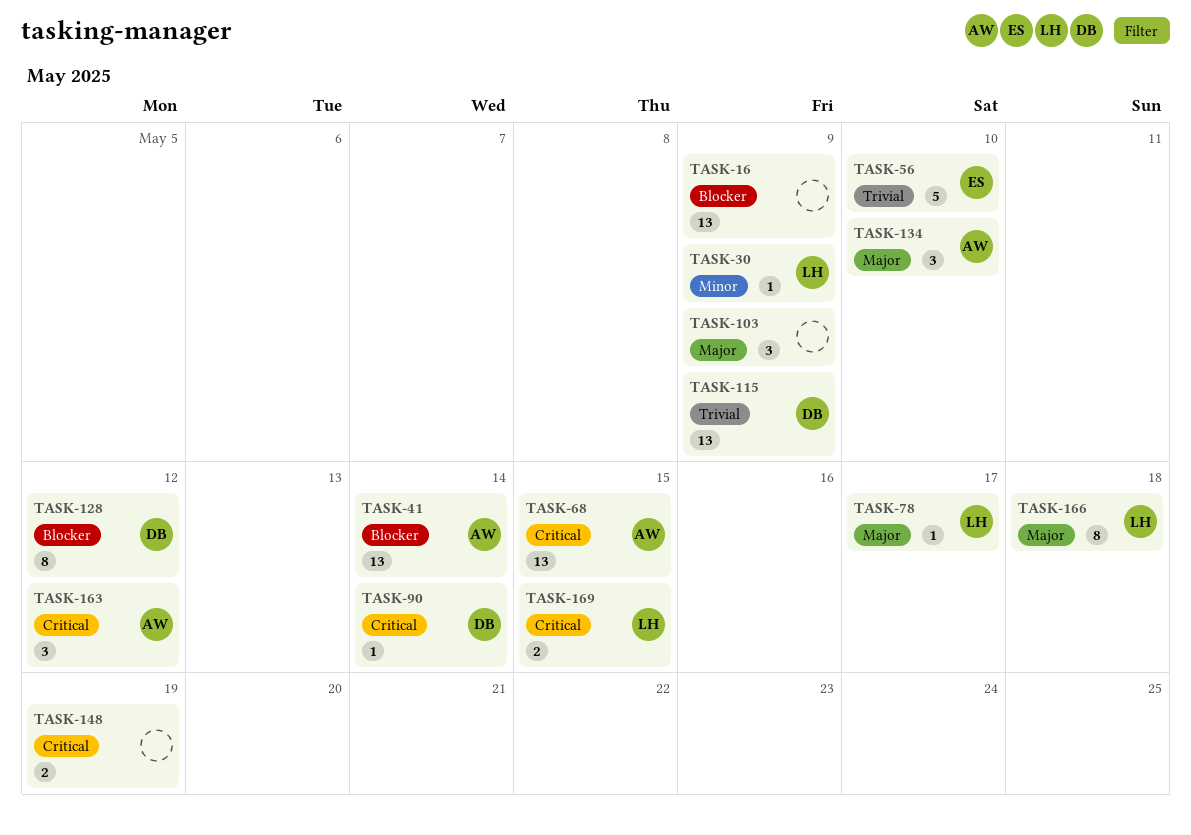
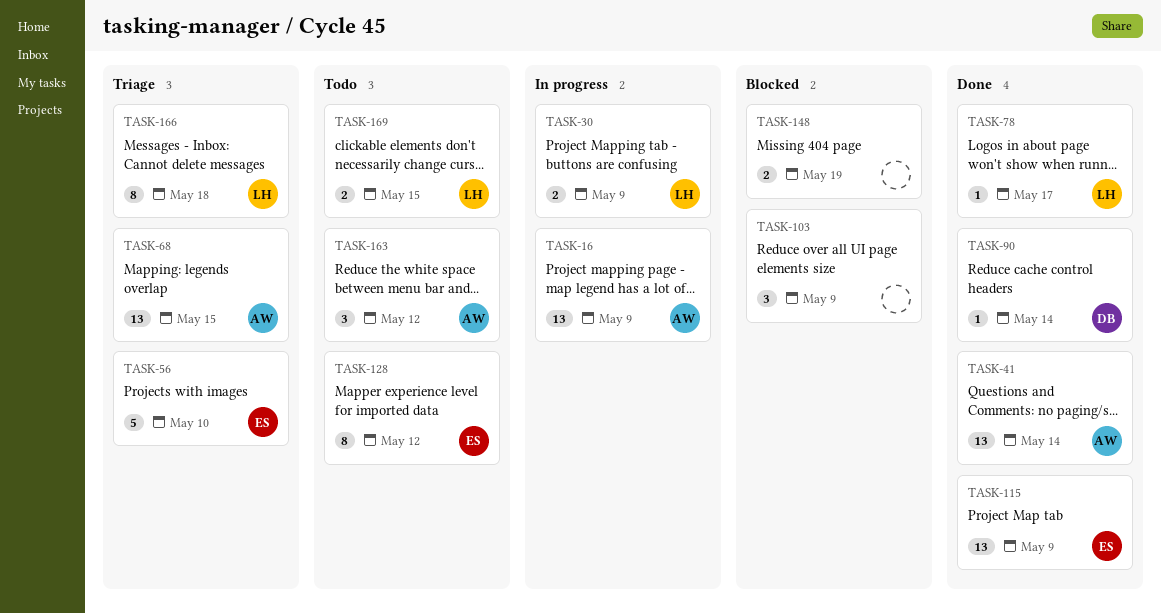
TASK-16, owner: none -> AW
TASK-30, estimate: 1 -> 2
TASK-115, owner: DB -> ES
TASK-128, owner: DB -> ES
TASK-134: present -> none

